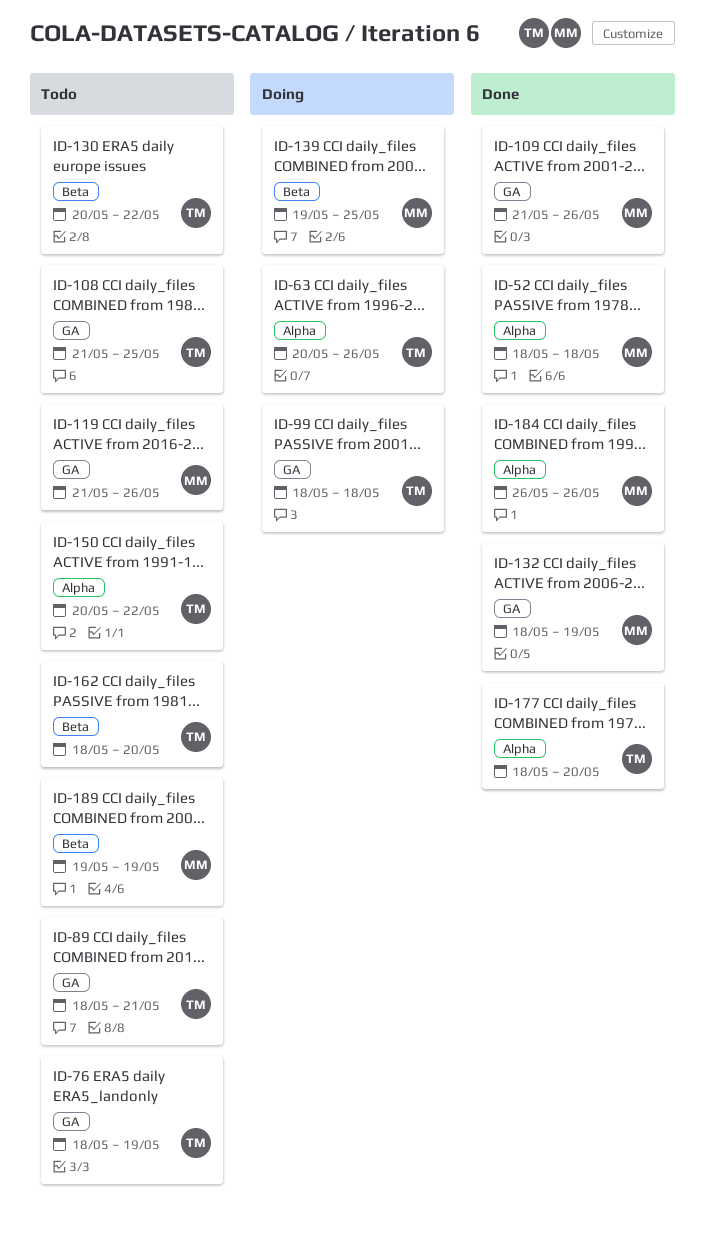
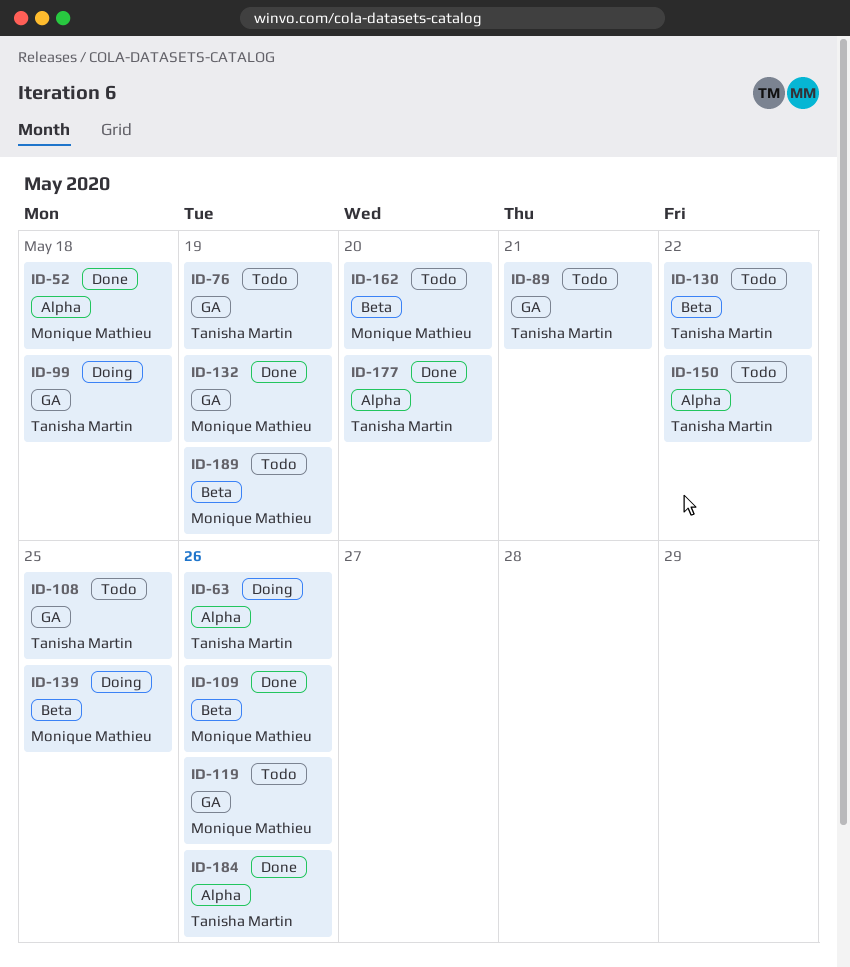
ID-109, label: GA -> Beta
ID-162, owner: Tanisha Martin -> Monique Mathieu
ID-184, owner: Monique Mathieu -> Tanisha Martin

